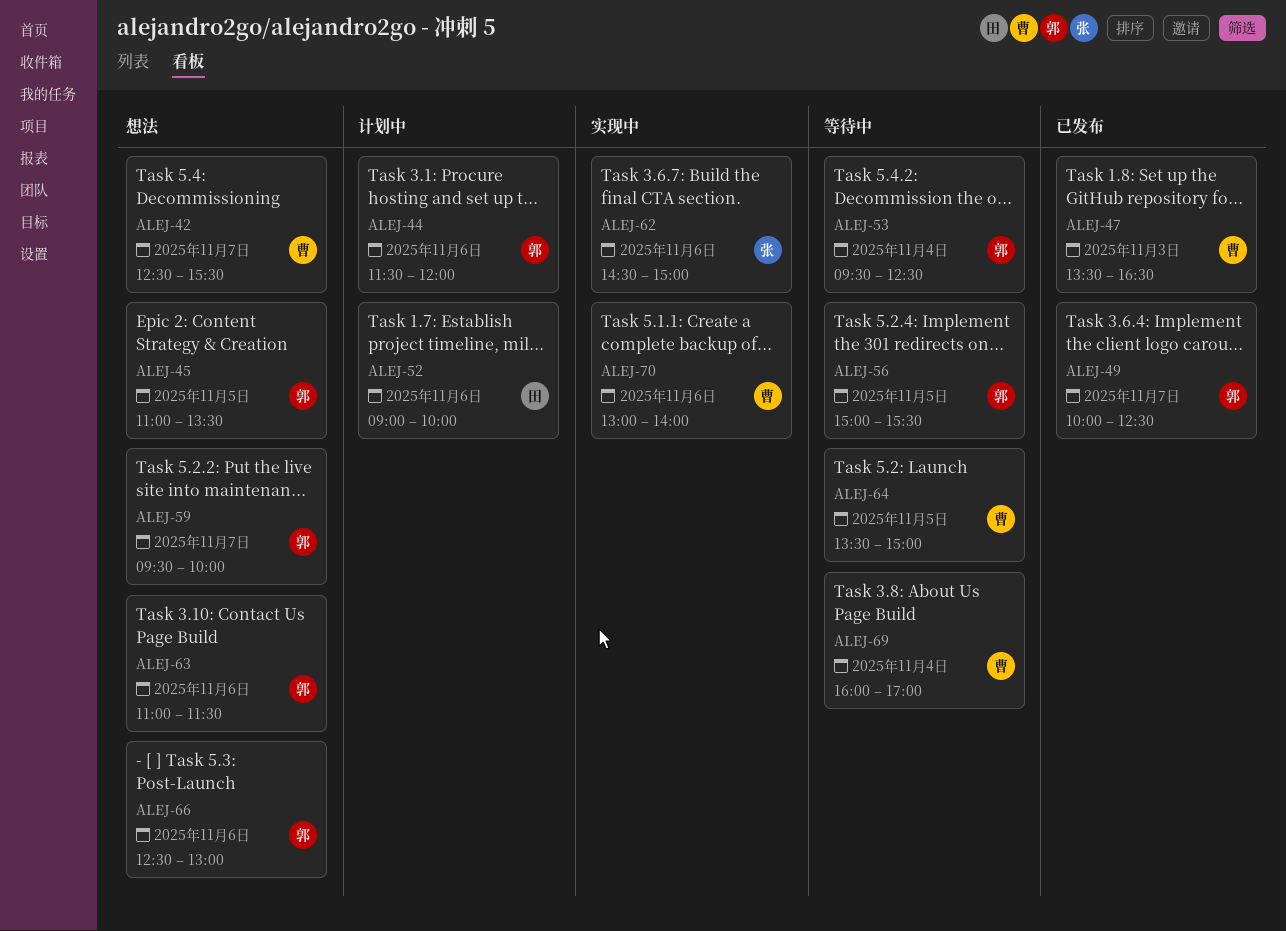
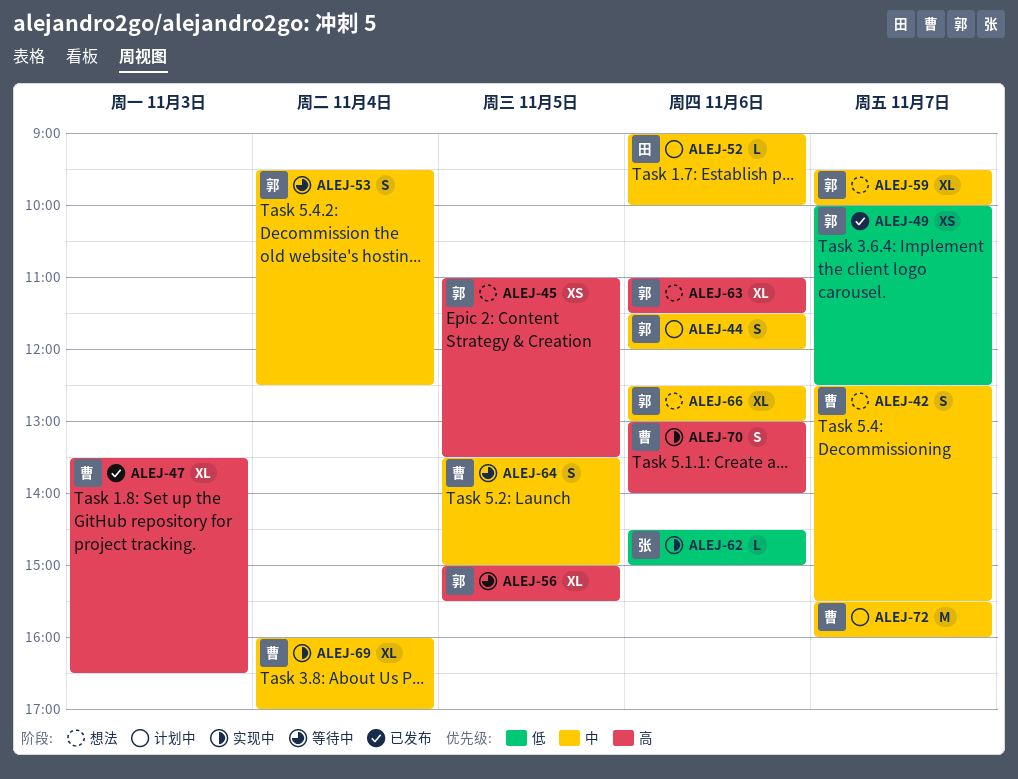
ALEJ-69, status: 等待中 -> 实现中
ALEJ-72: none -> present

